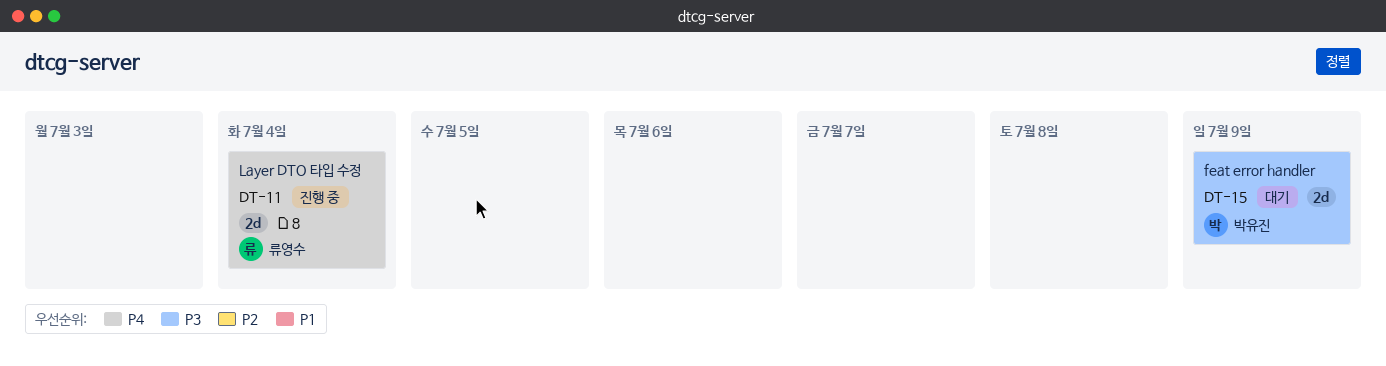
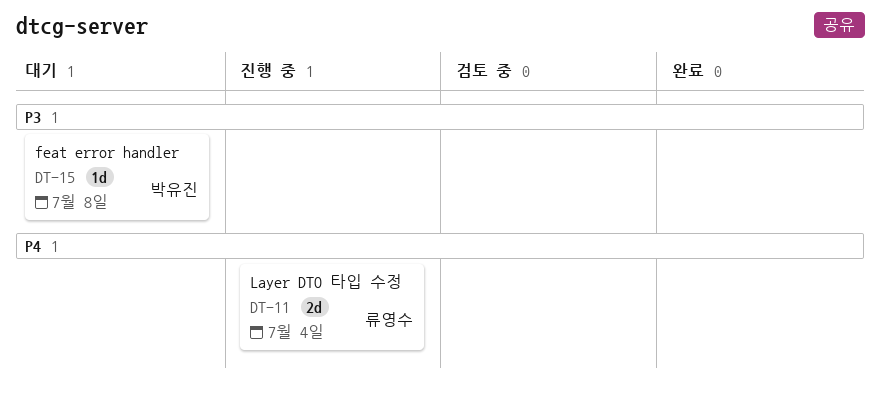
DT-15, estimate: 2d -> 1d
DT-15, due: Jul 9 -> Jul 8

